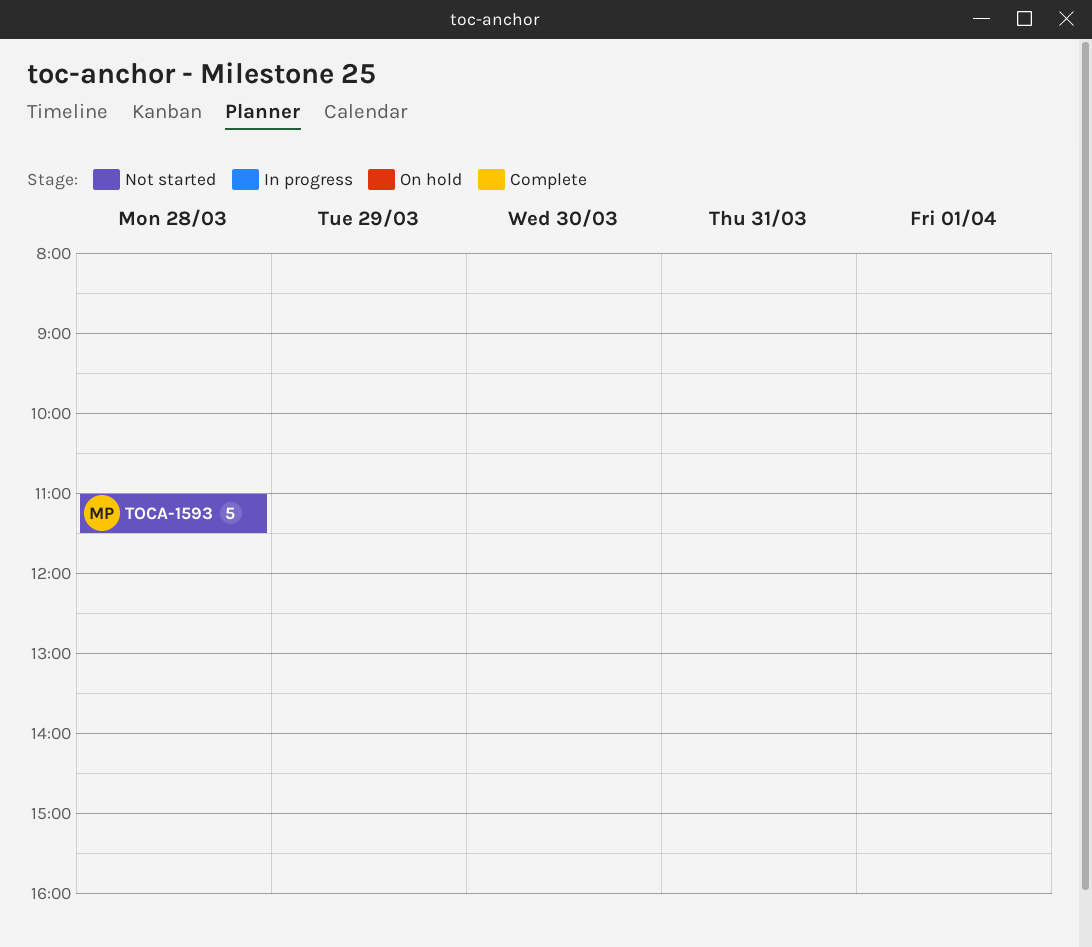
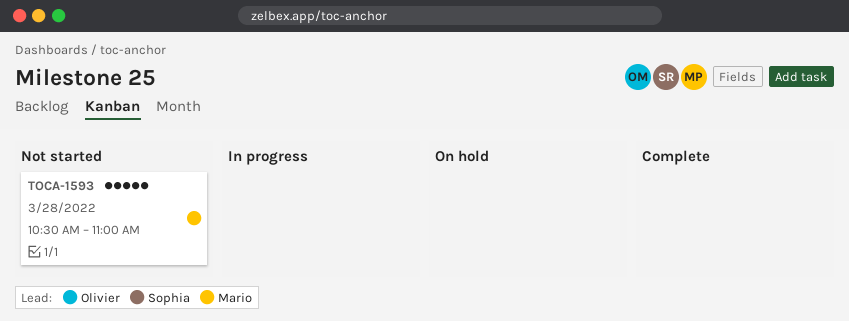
TOCA-1593, begins: 11:00 -> 10:30
TOCA-1593, ends: 11:30 -> 11:00

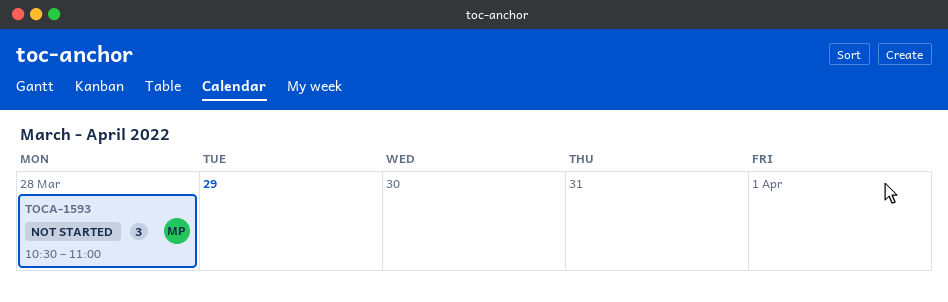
TOCA-1593, estimate: 5 -> 3

